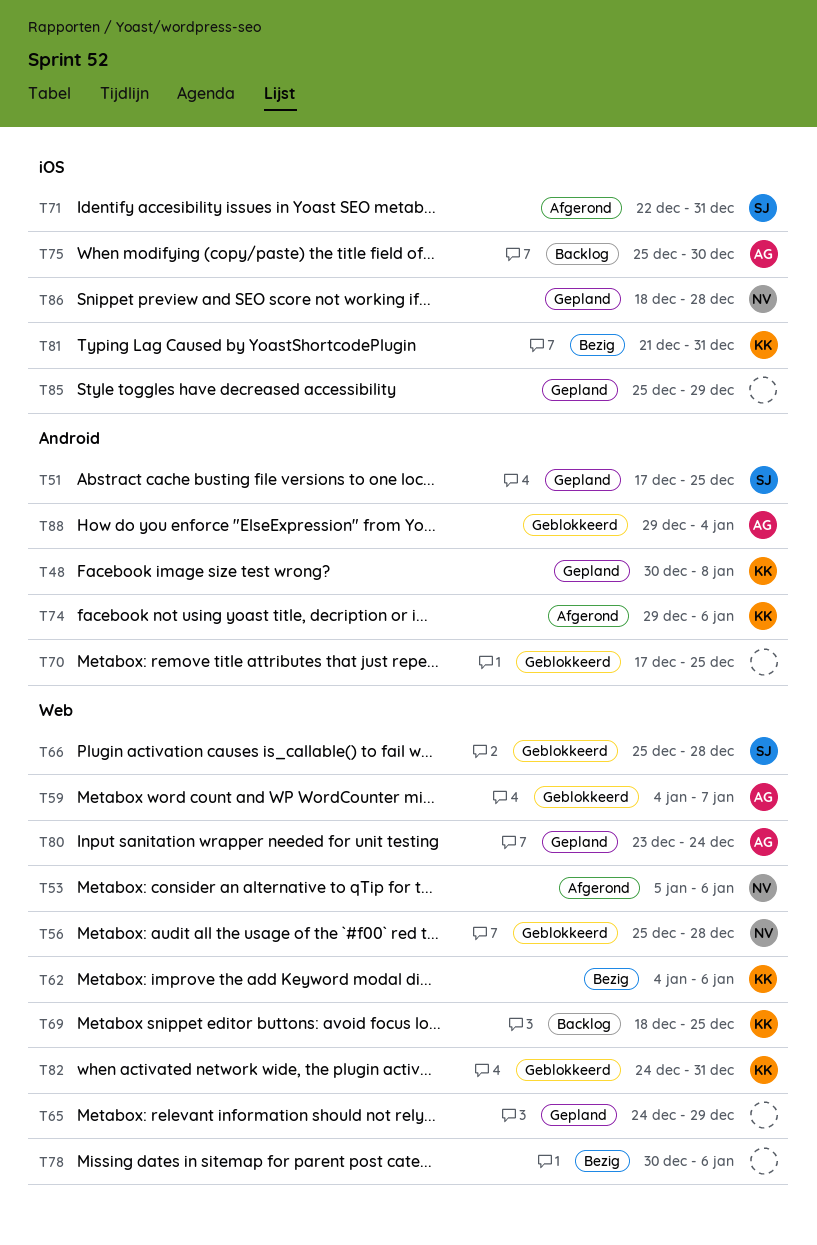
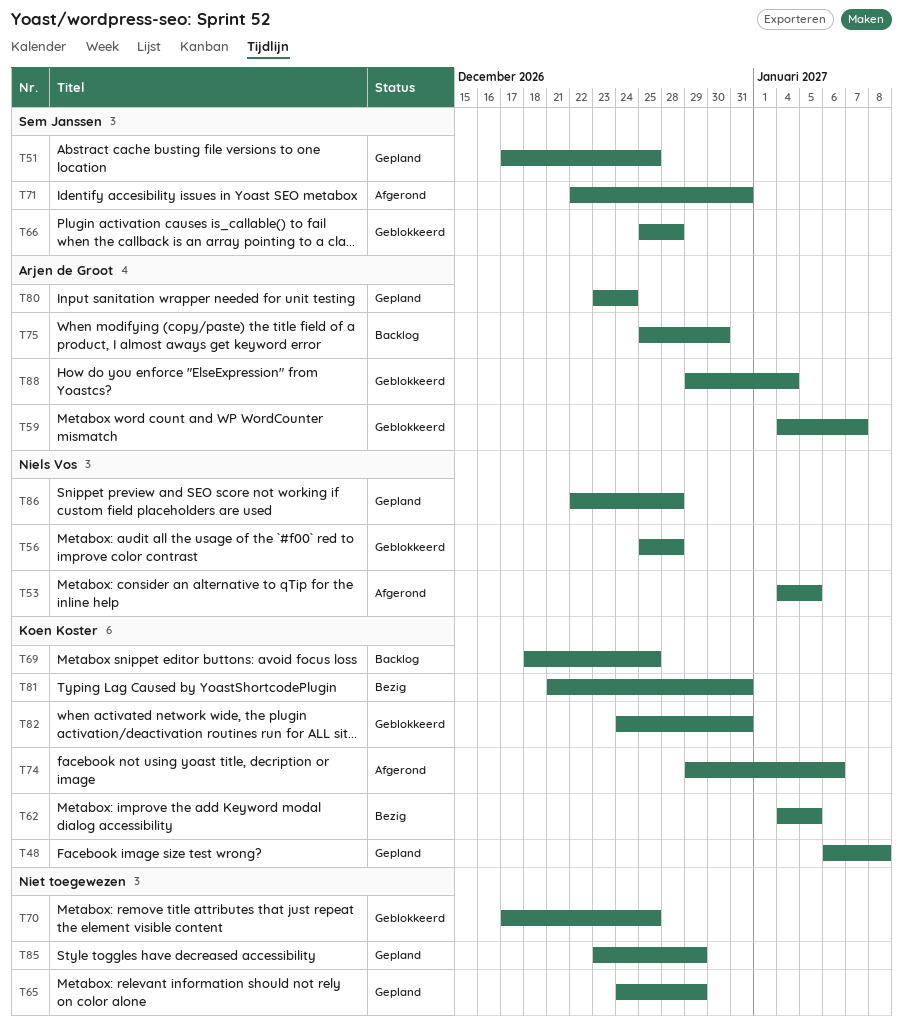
T48, start: Dec 30 -> Jan 6
T53, start: Jan 5 -> Jan 4
T53, due: Jan 6 -> Jan 5
T62, due: Jan 6 -> Jan 5
T78: present -> none
T85, start: Dec 25 -> Dec 23
T86, start: Dec 18 -> Dec 22

